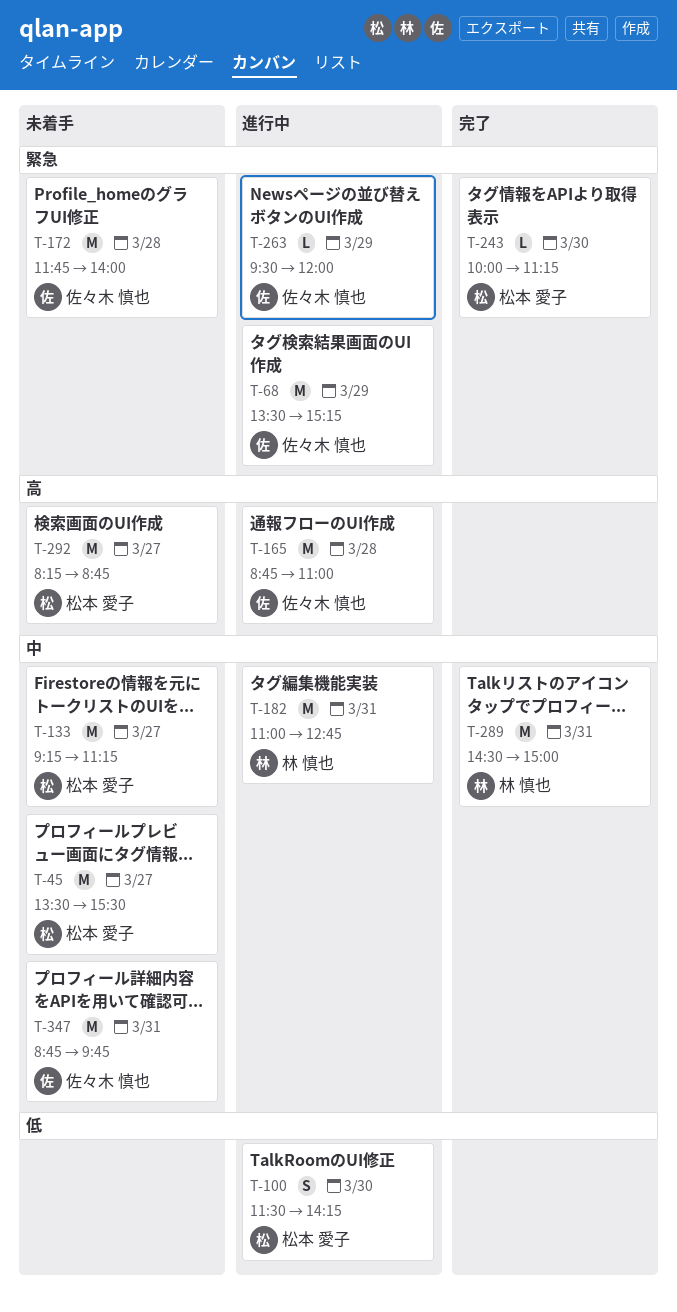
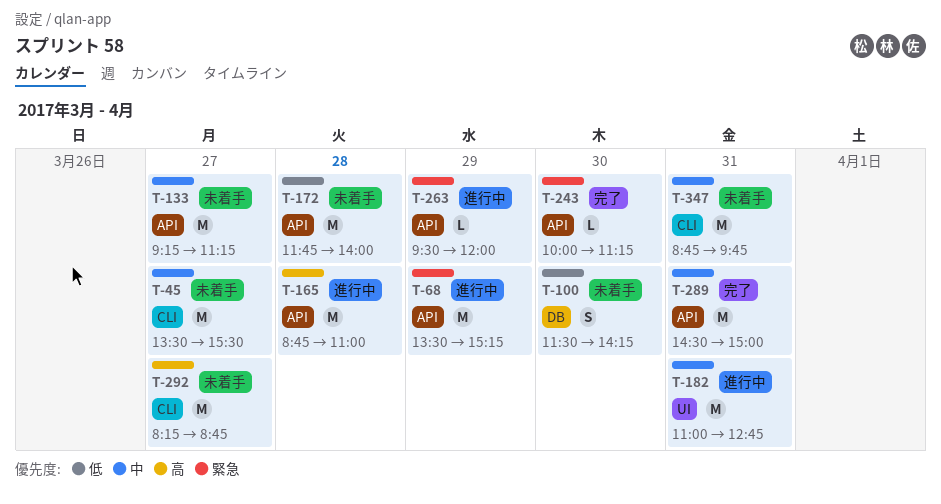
T-100, status: 進行中 -> 未着手
T-172, priority: 緊急 -> 低

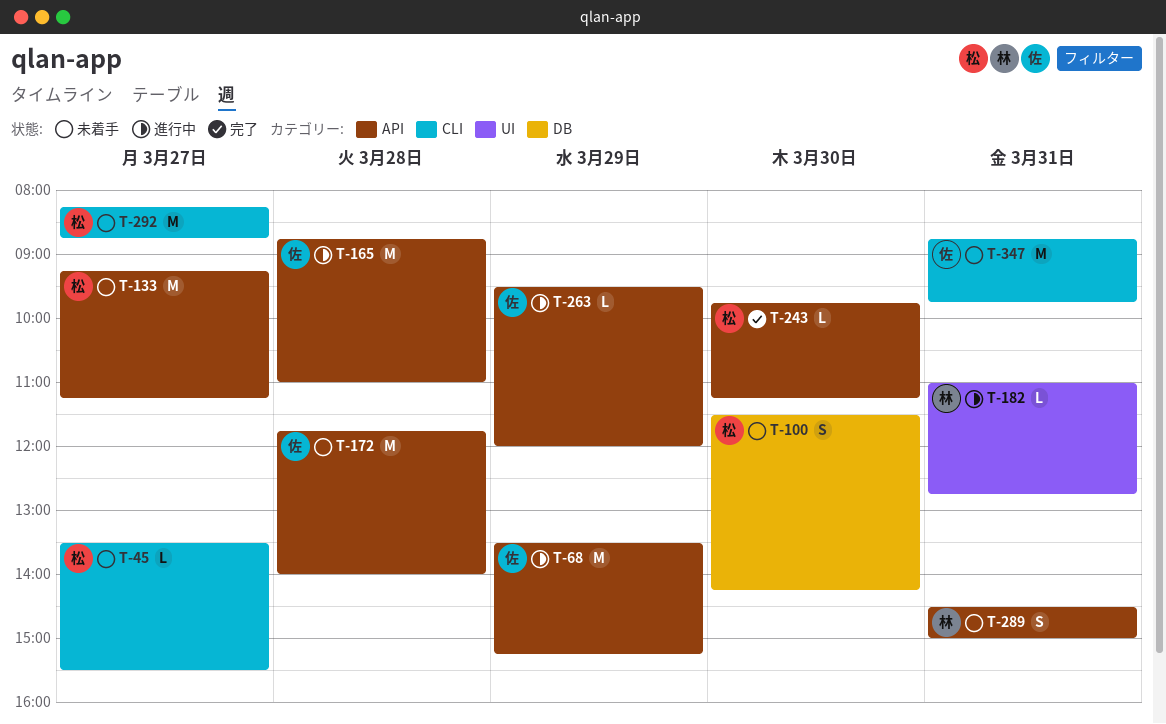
T-45, estimate: M -> L
T-182, estimate: M -> L
T-243, begins: 10:00 -> 09:45
T-289, status: 完了 -> 未着手
T-289, estimate: M -> S

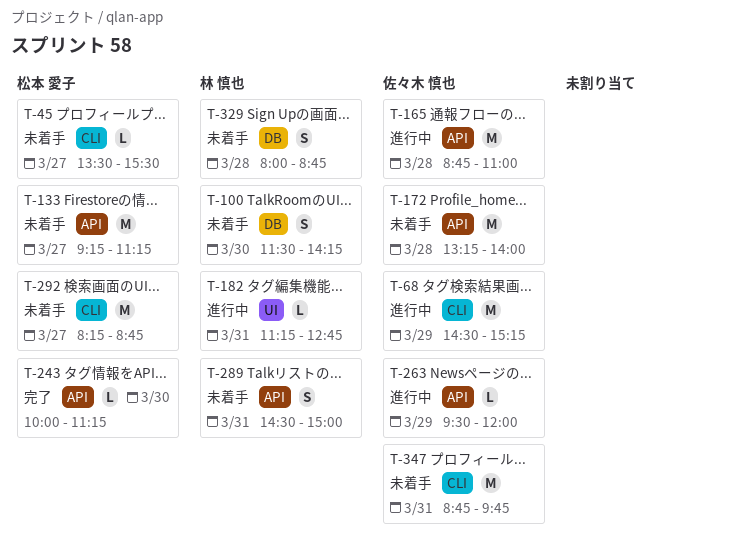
T-68, label: API -> CLI
T-68, begins: 13:30 -> 14:30
T-100, owner: 松本 愛子 -> 林 慎也
T-172, begins: 11:45 -> 13:15
T-182, begins: 11:00 -> 11:15
T-243, begins: 09:45 -> 10:00
T-329: none -> present

